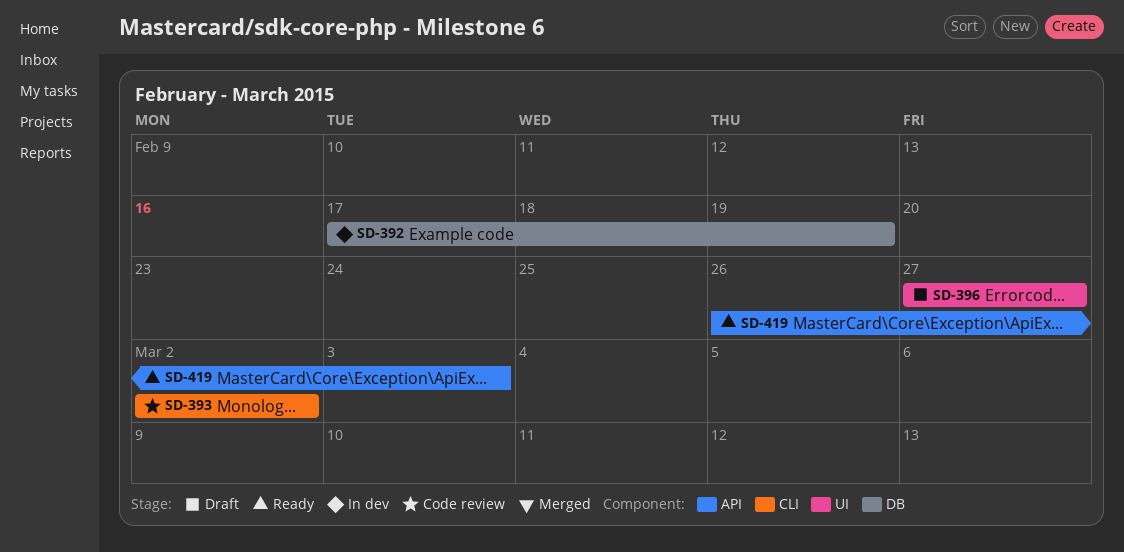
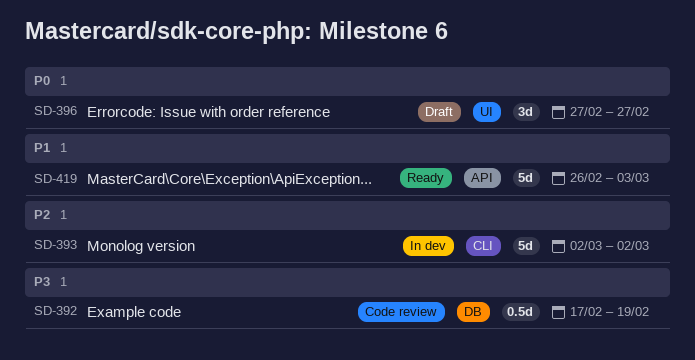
SD-392, status: In dev -> Code review
SD-393, status: Code review -> In dev

